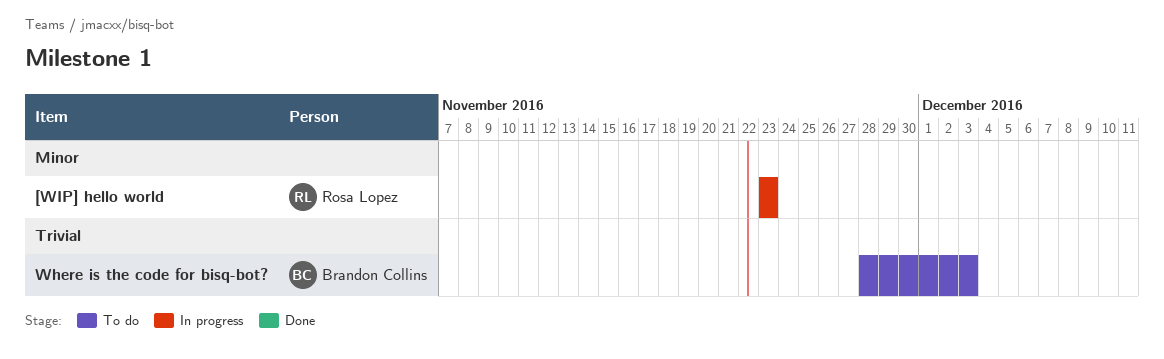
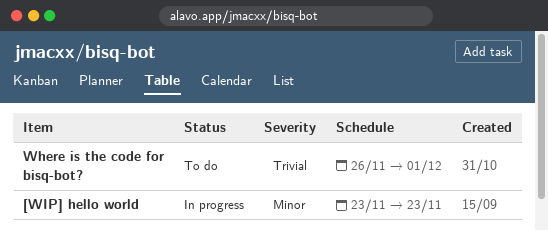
Where is the code for bisq-bot?, start: Nov 28 -> Nov 26
Where is the code for bisq-bot?, due: Dec 3 -> Dec 1

